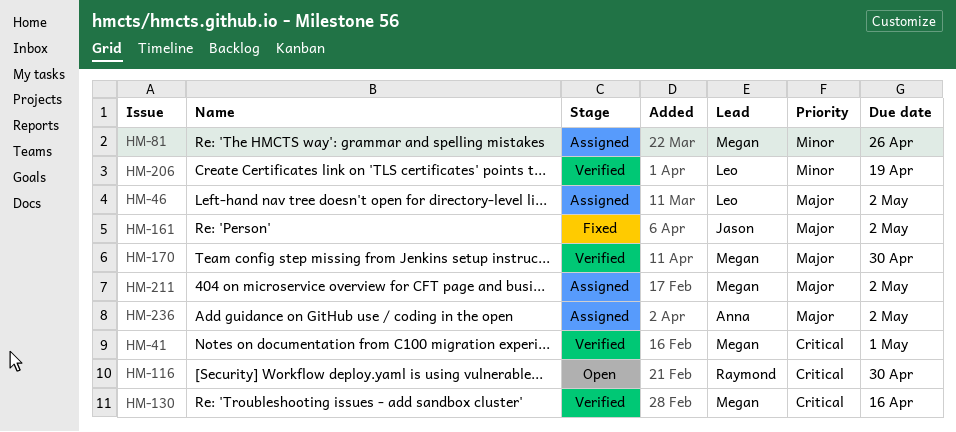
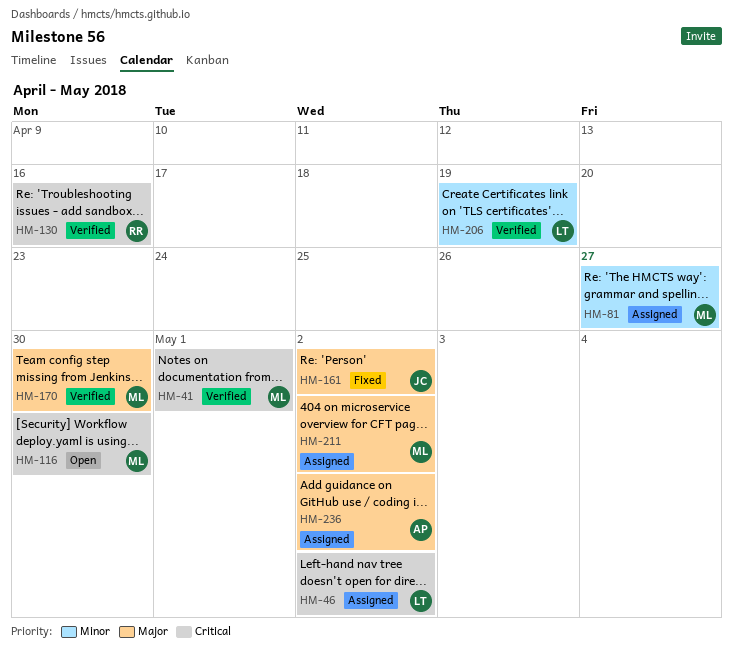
HM-46, priority: Major -> Critical
HM-81, due: Apr 26 -> Apr 27
HM-116, owner: Raymond -> Megan
HM-130, owner: Megan -> Raymond

